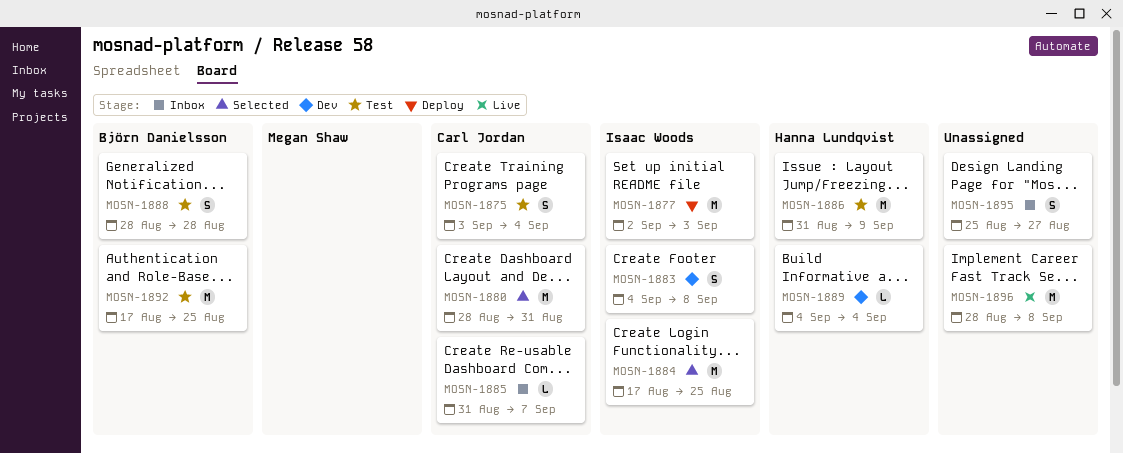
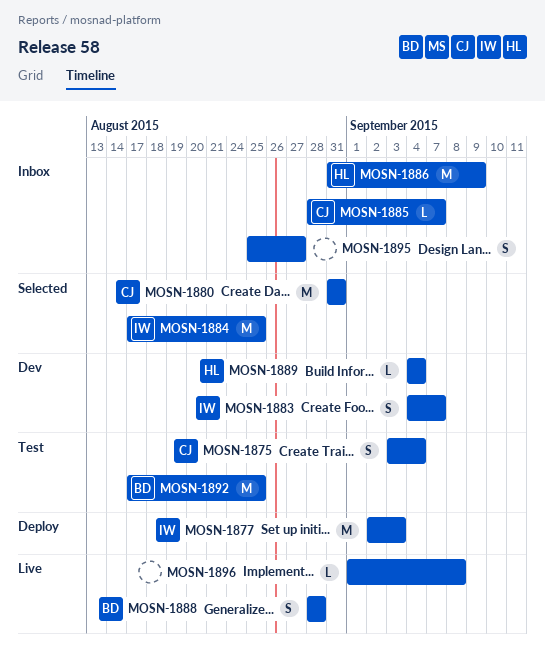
MOSN-1880, start: Aug 28 -> Aug 31
MOSN-1883, due: Sep 8 -> Sep 7
MOSN-1885, start: Aug 31 -> Aug 28
MOSN-1886, status: Test -> Inbox
MOSN-1888, status: Test -> Live
MOSN-1896, estimate: M -> L
MOSN-1896, start: Aug 28 -> Sep 1

